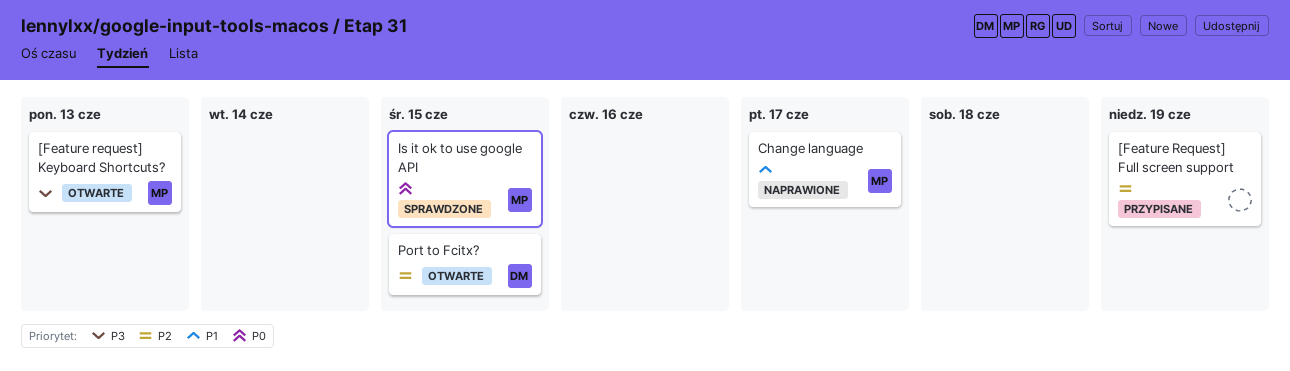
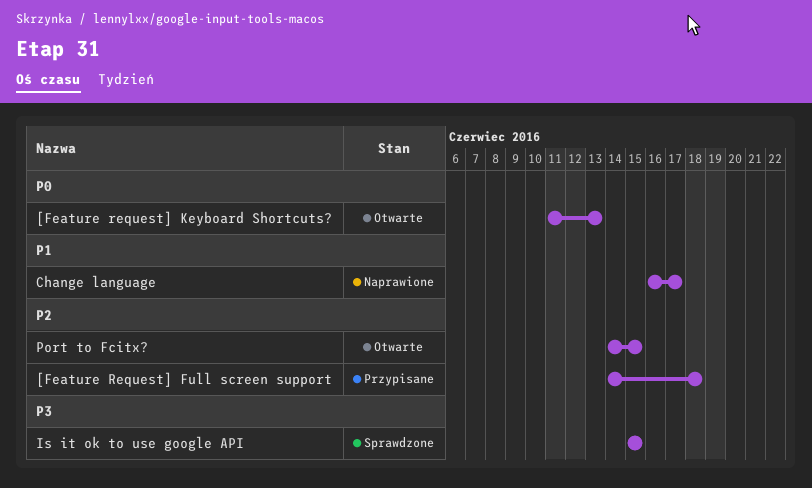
[Feature Request] Full screen support, due: Jun 19 -> Jun 18
[Feature request] Keyboard Shortcuts?, priority: P3 -> P0
Is it ok to use google API, priority: P0 -> P3

